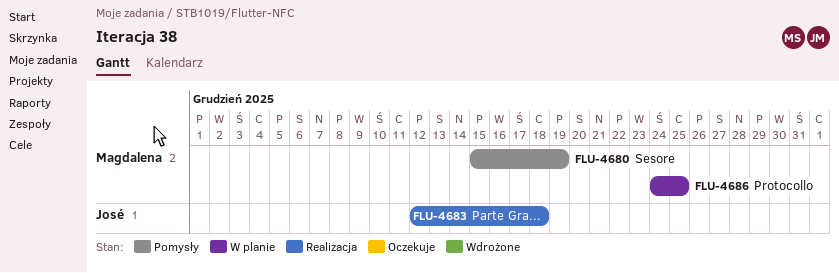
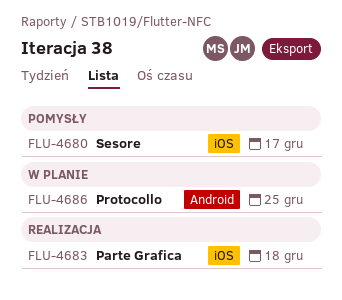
FLU-4680, due: Dec 19 -> Dec 17

